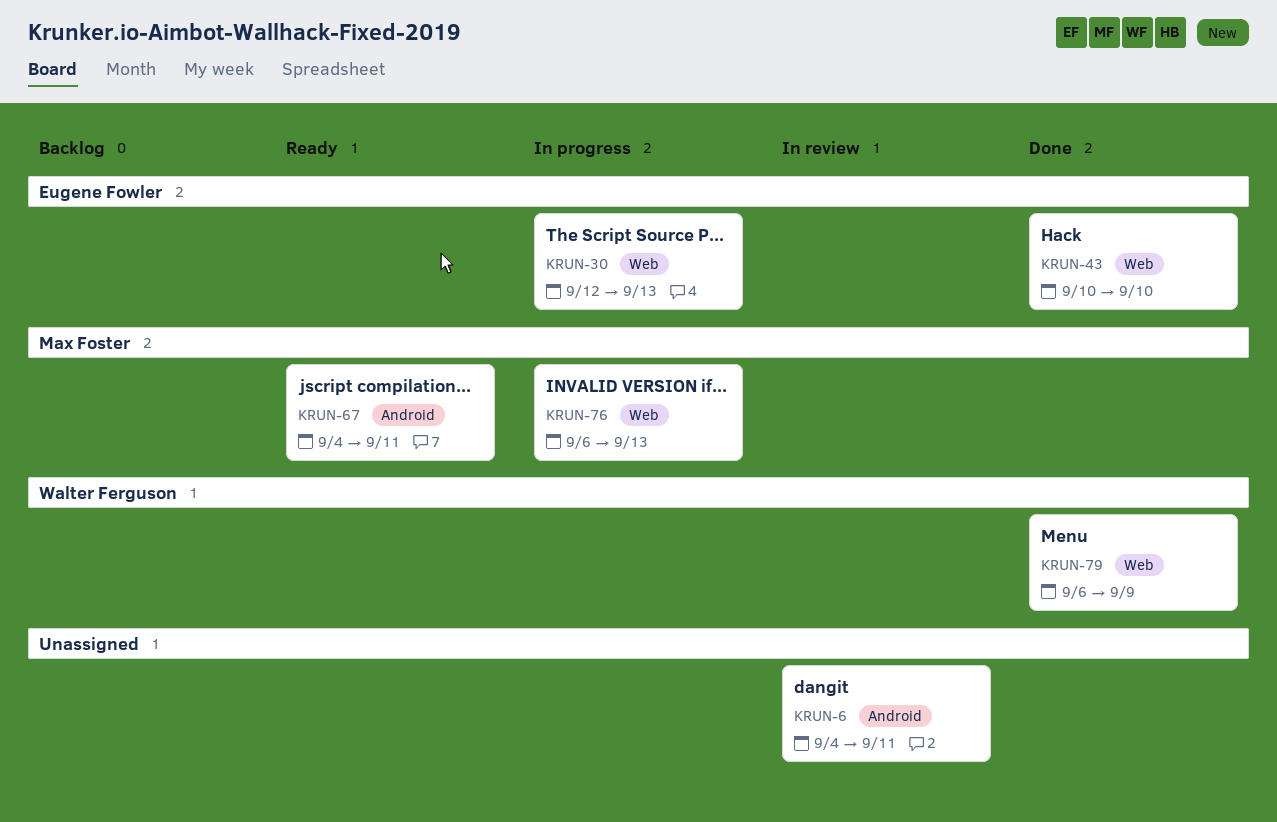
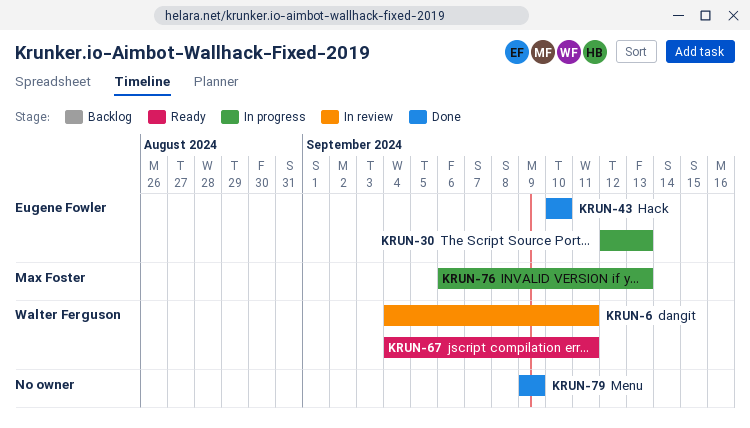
KRUN-6, owner: none -> Walter Ferguson
KRUN-67, owner: Max Foster -> Walter Ferguson
KRUN-79, owner: Walter Ferguson -> none
KRUN-79, start: Sep 6 -> Sep 9

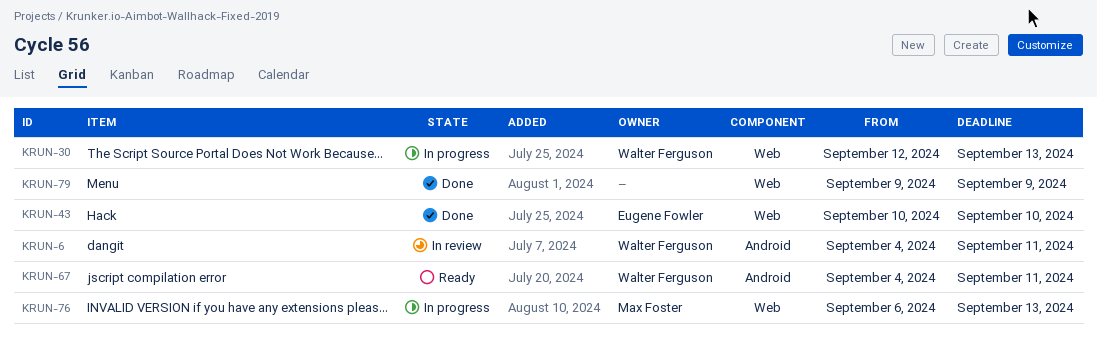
KRUN-30, owner: Eugene Fowler -> Walter Ferguson

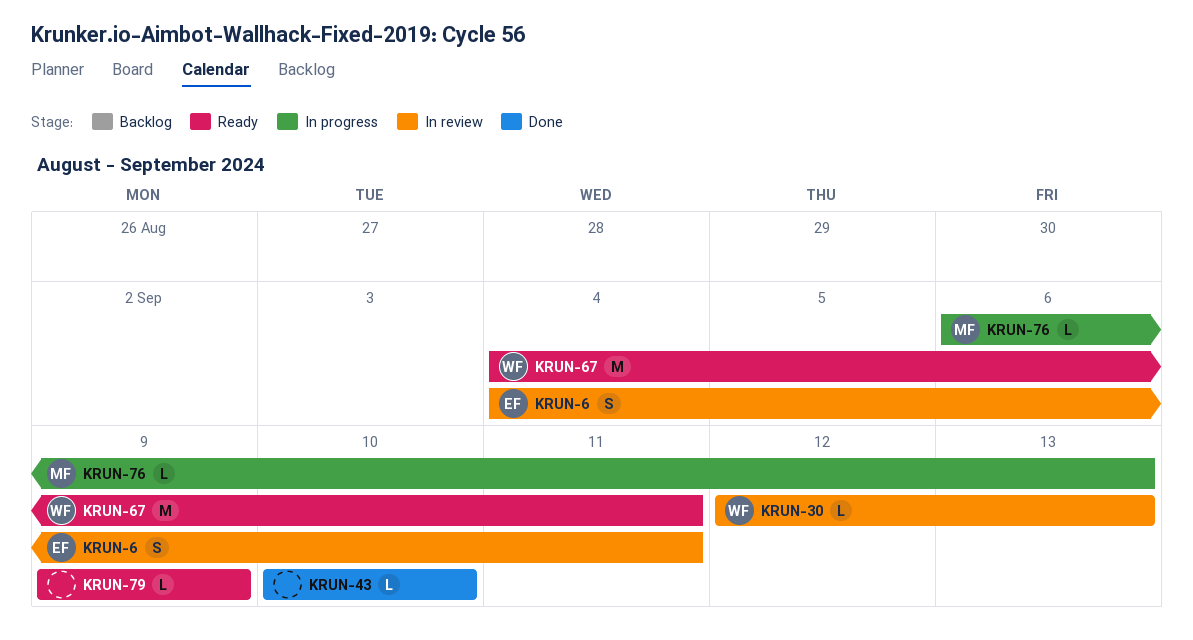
KRUN-6, owner: Walter Ferguson -> Eugene Fowler
KRUN-30, status: In progress -> In review
KRUN-43, owner: Eugene Fowler -> none
KRUN-79, status: Done -> Ready

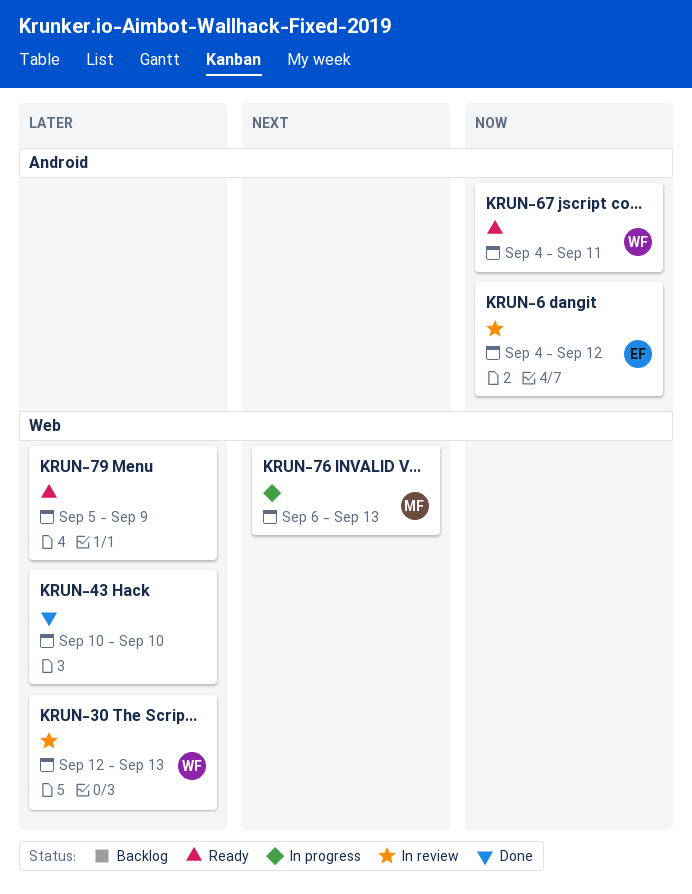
KRUN-6, due: Sep 11 -> Sep 12
KRUN-79, start: Sep 9 -> Sep 5

